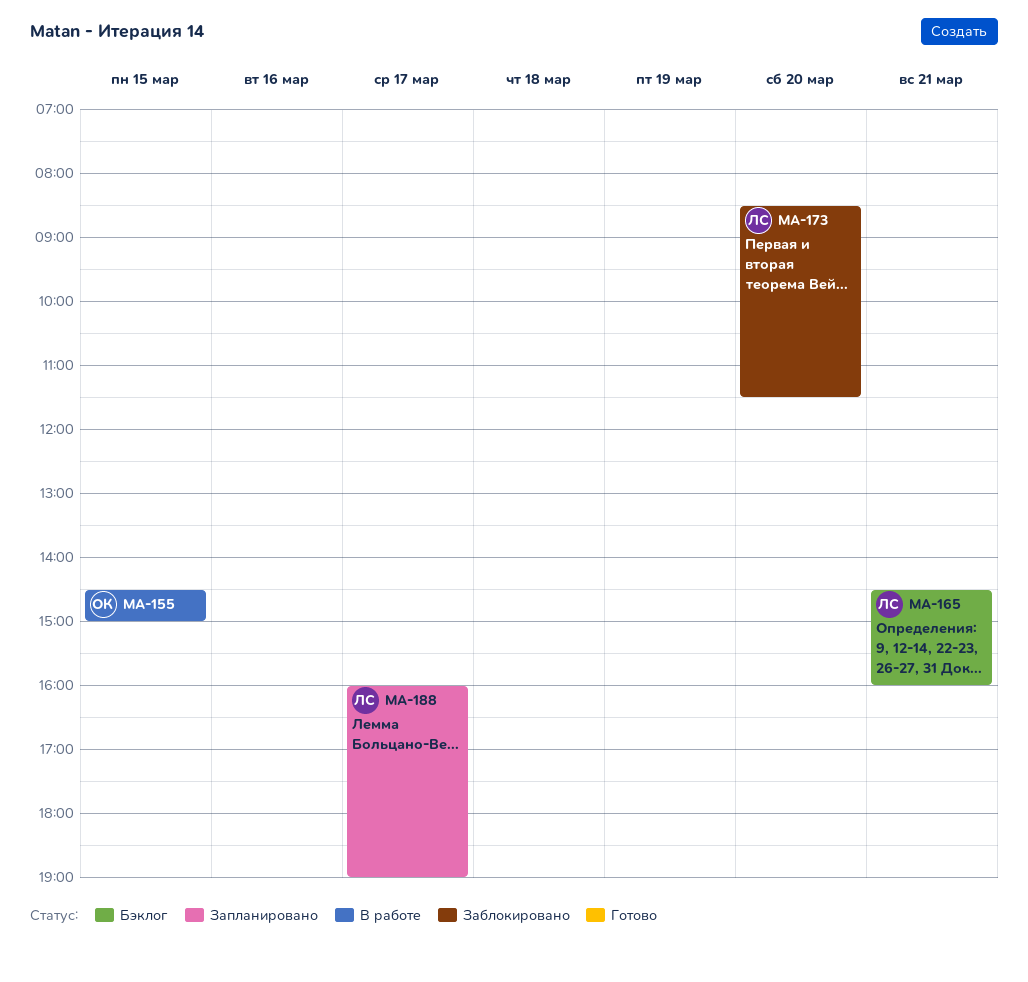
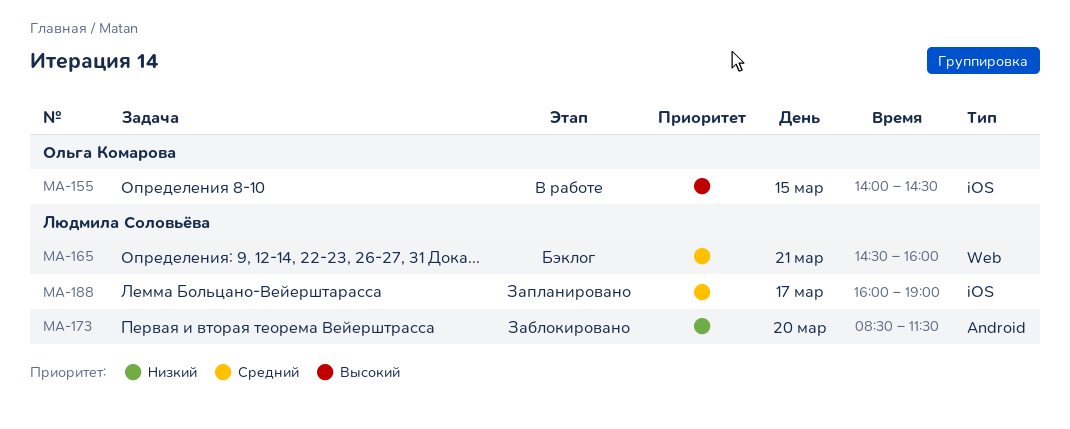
MA-155, begins: 14:30 -> 14:00
MA-155, ends: 15:00 -> 14:30

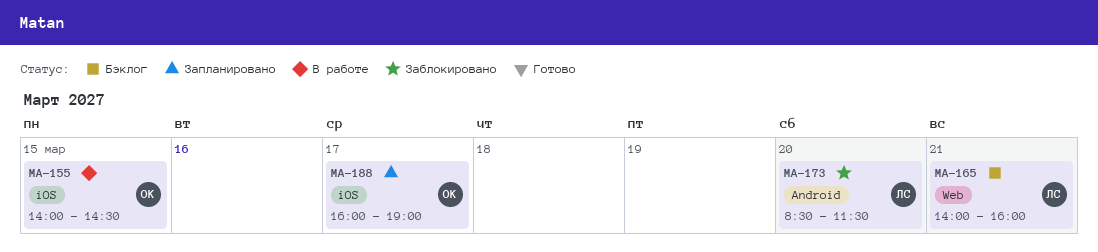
MA-165, begins: 14:30 -> 14:00
MA-188, owner: Людмила Соловьёва -> Ольга Комарова

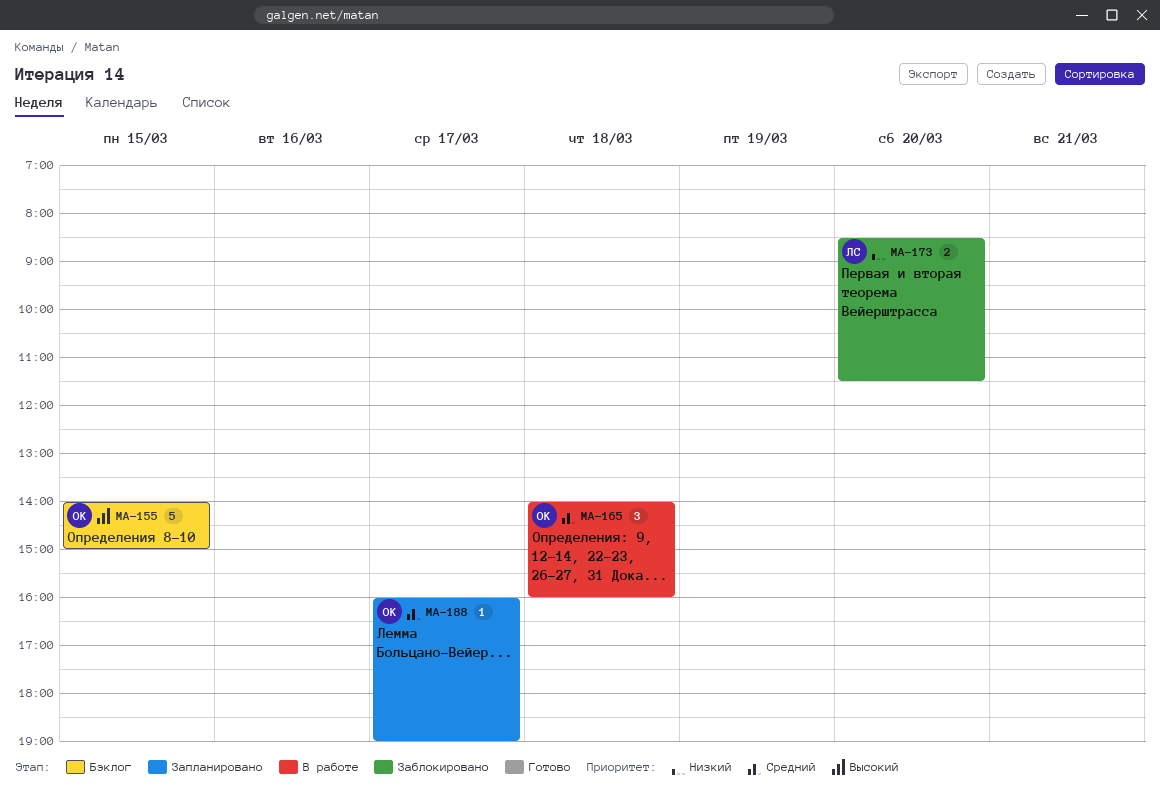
MA-155, status: В работе -> Бэклог
MA-155, ends: 14:30 -> 15:00
MA-165, status: Бэклог -> В работе
MA-165, owner: ЛС -> ОК
MA-165, day: Mar 21 -> Mar 18

